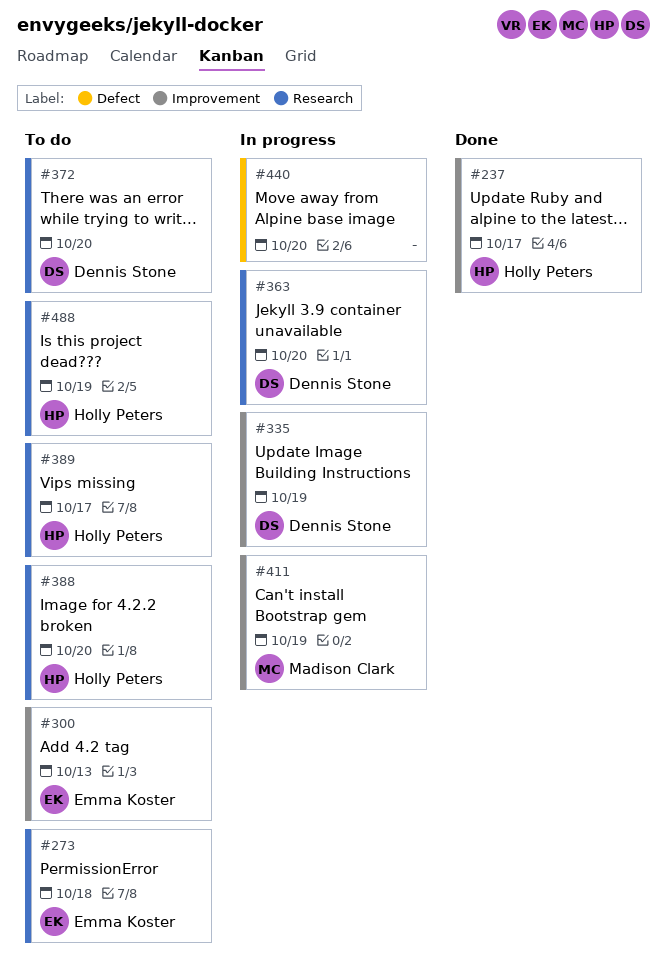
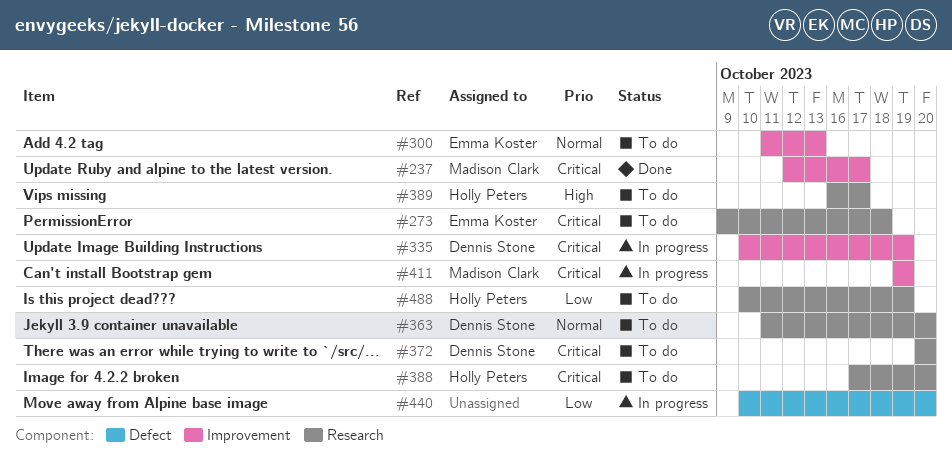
#237, owner: Holly Peters -> Madison Clark
#363, status: In progress -> To do

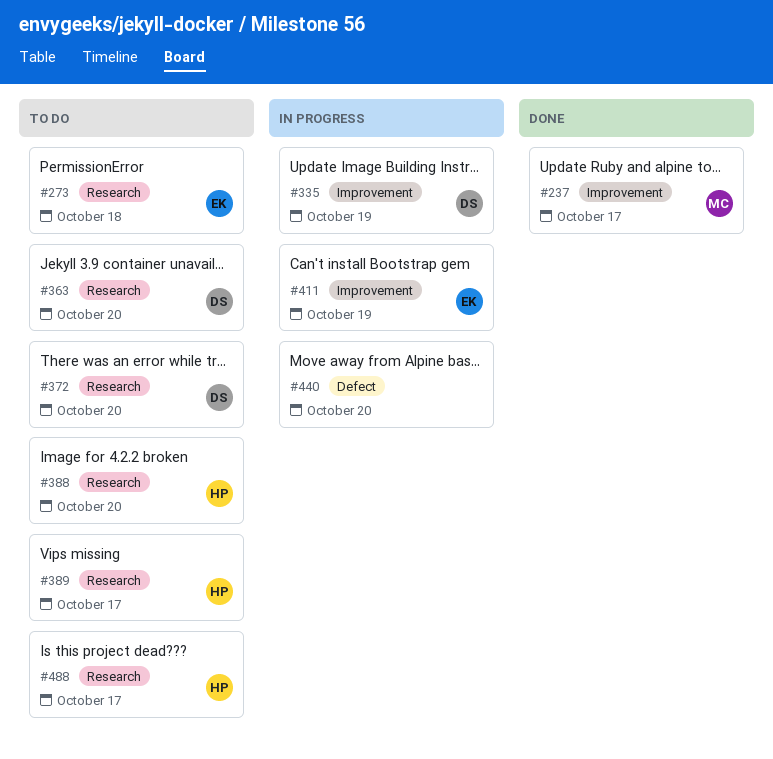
#300: present -> none
#411, owner: Madison Clark -> Emma Koster
#488, due: Oct 19 -> Oct 17

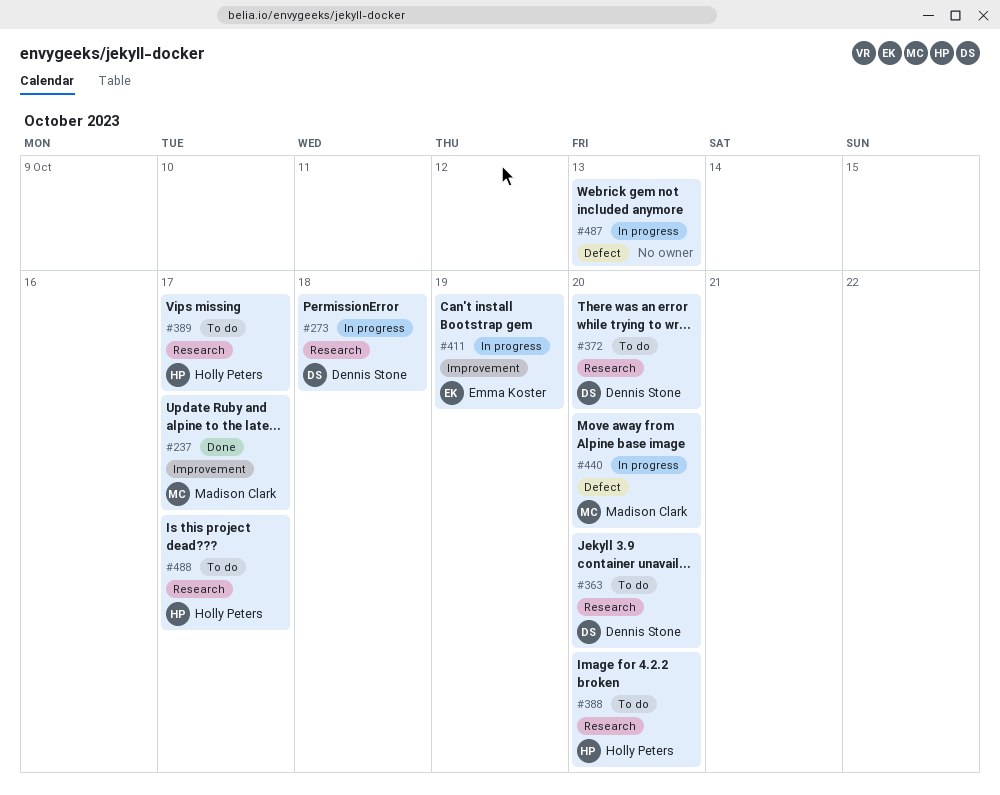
#273, status: To do -> In progress
#273, owner: Emma Koster -> Dennis Stone
#335: present -> none
#440, owner: none -> Madison Clark
#487: none -> present

